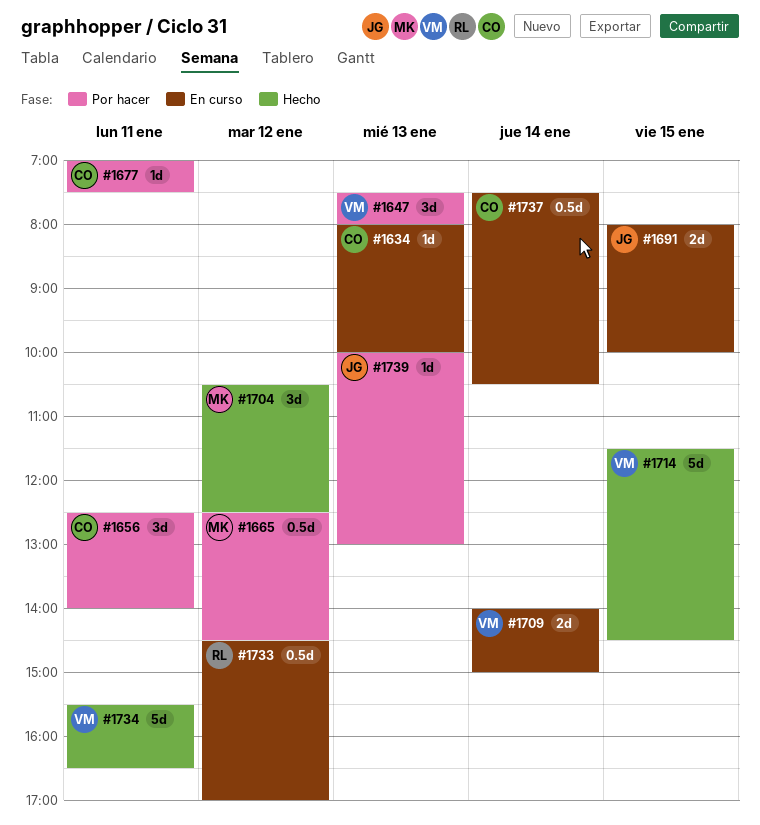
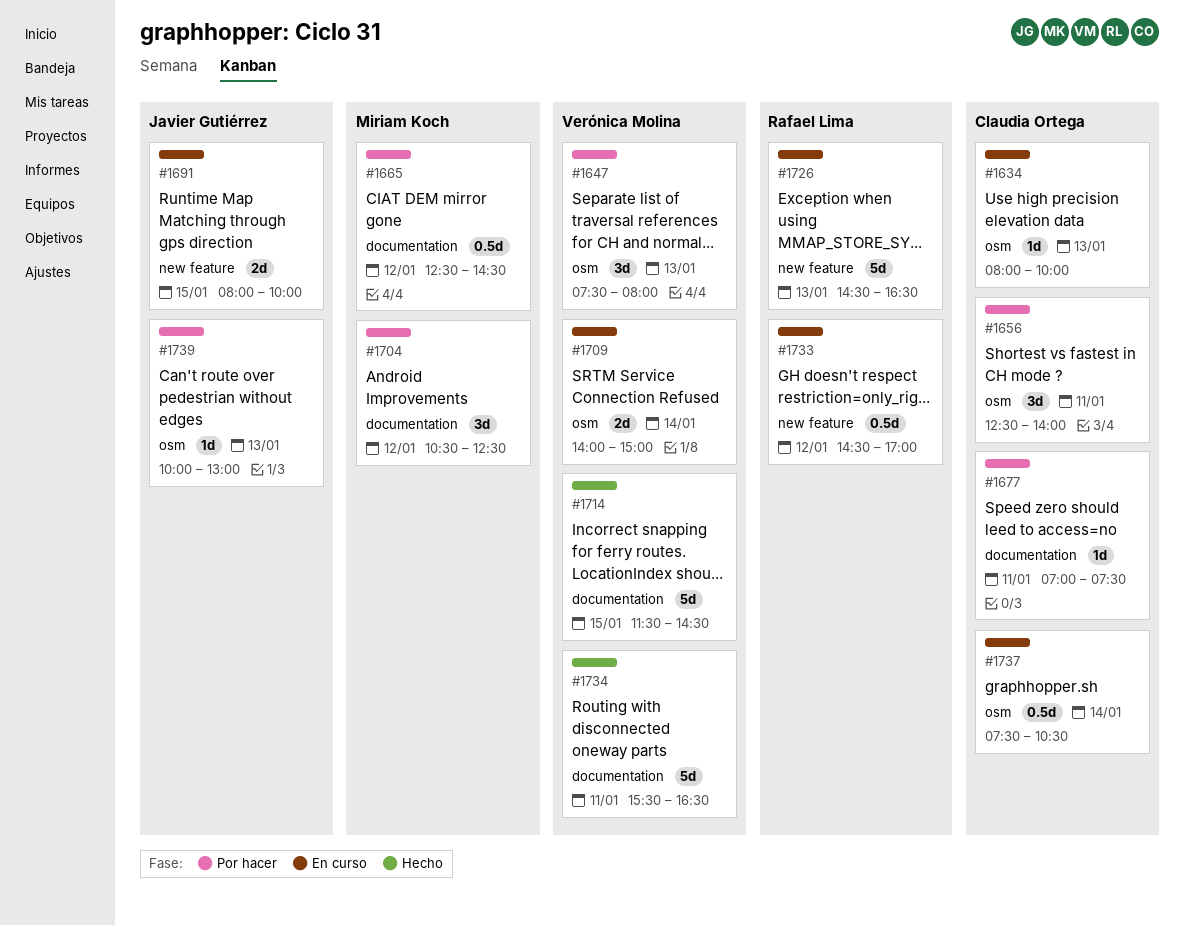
#1704, status: Hecho -> Por hacer
#1726: none -> present

